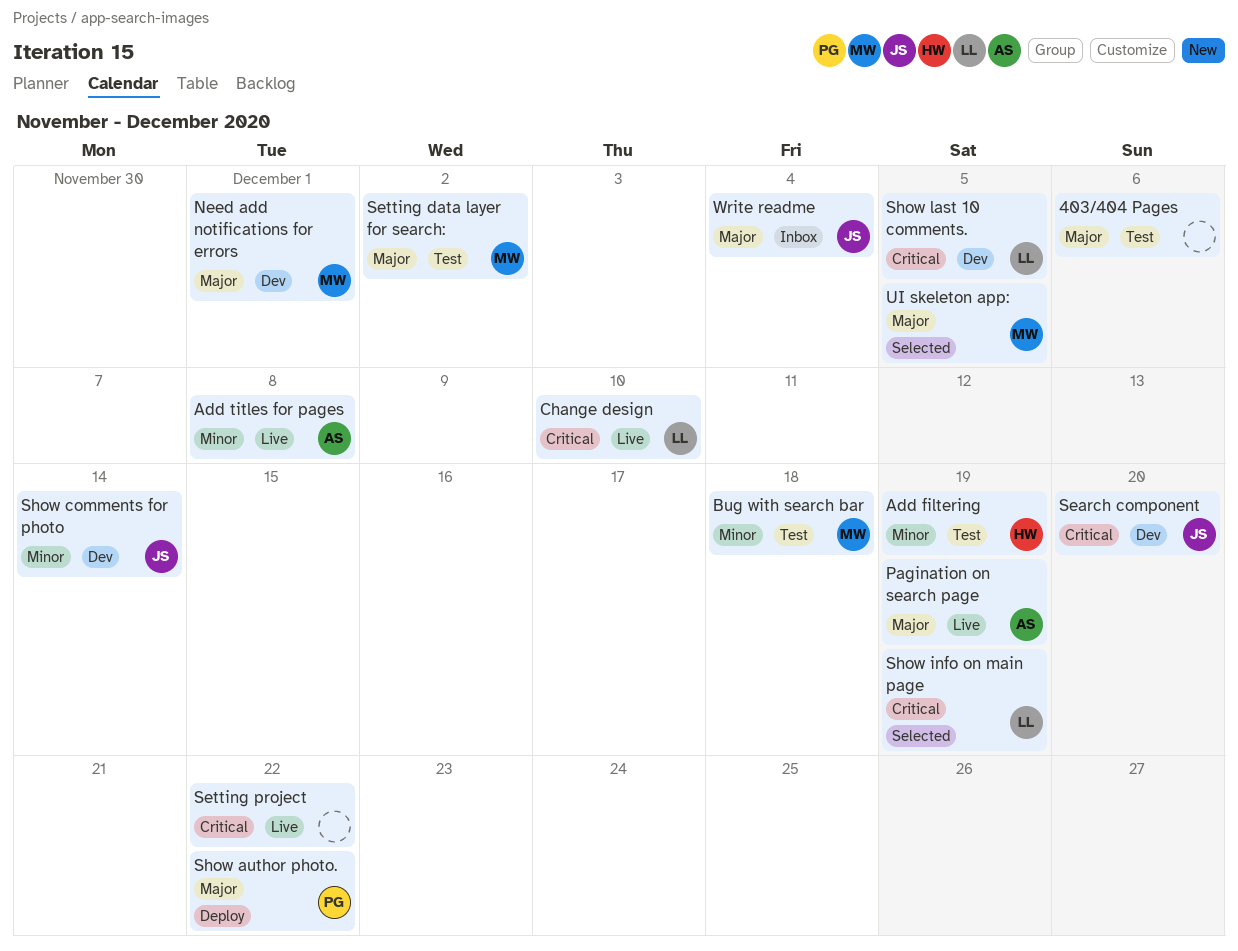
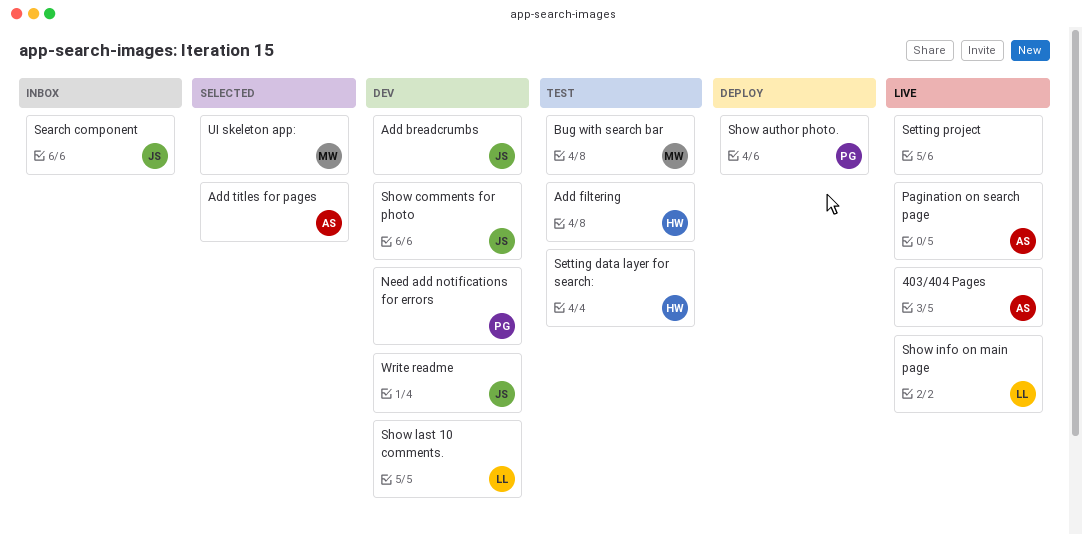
403/404 Pages, status: Test -> Live
403/404 Pages, owner: none -> AS
Add breadcrumbs: none -> present
Add titles for pages, status: Live -> Selected
Change design: present -> none
Need add notifications for errors, owner: MW -> PG
Search component, status: Dev -> Inbox
Setting data layer for search:, owner: MW -> HW
Show info on main page, status: Selected -> Live
Write readme, status: Inbox -> Dev

